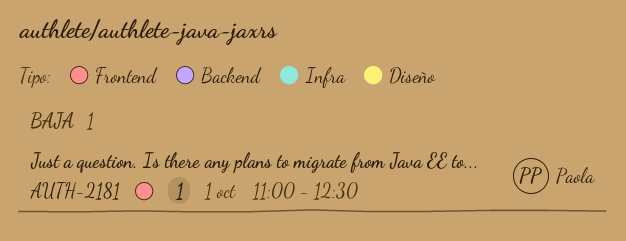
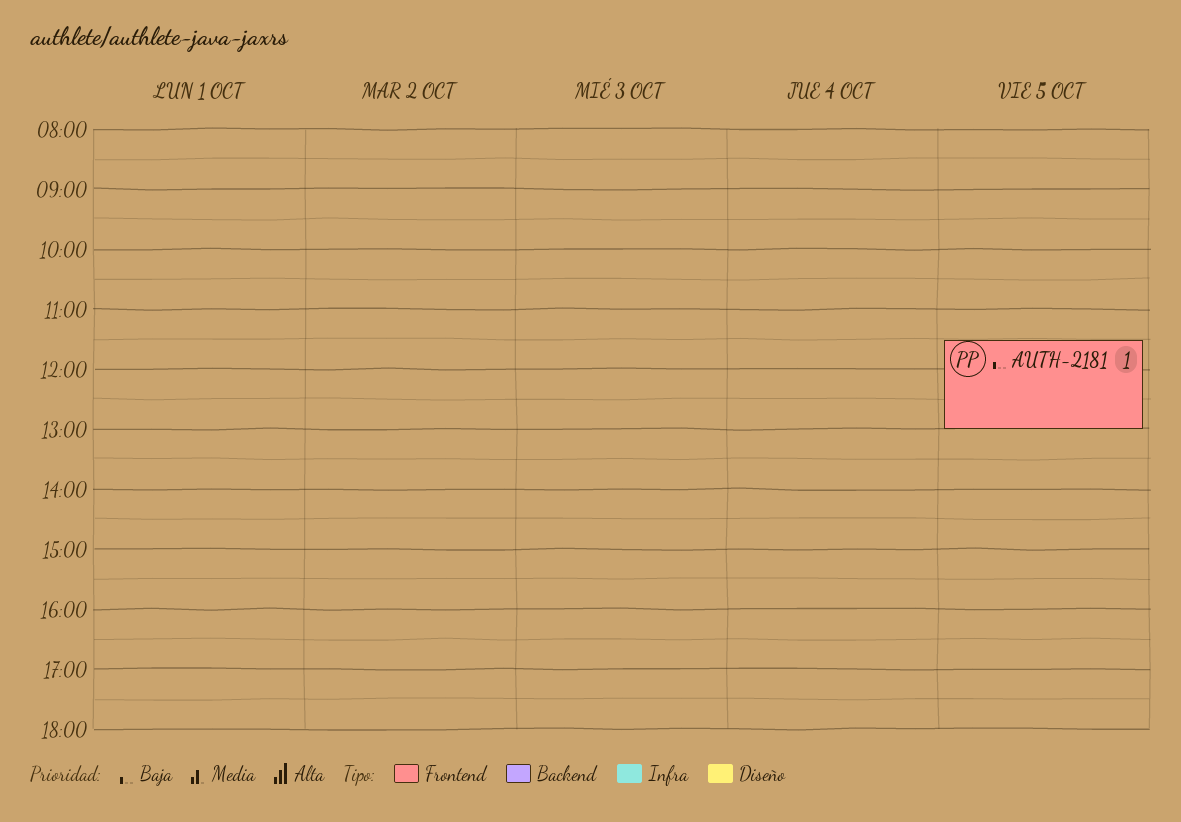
AUTH-2181, day: Oct 1 -> Oct 5
AUTH-2181, begins: 11:00 -> 11:30
AUTH-2181, ends: 12:30 -> 13:00

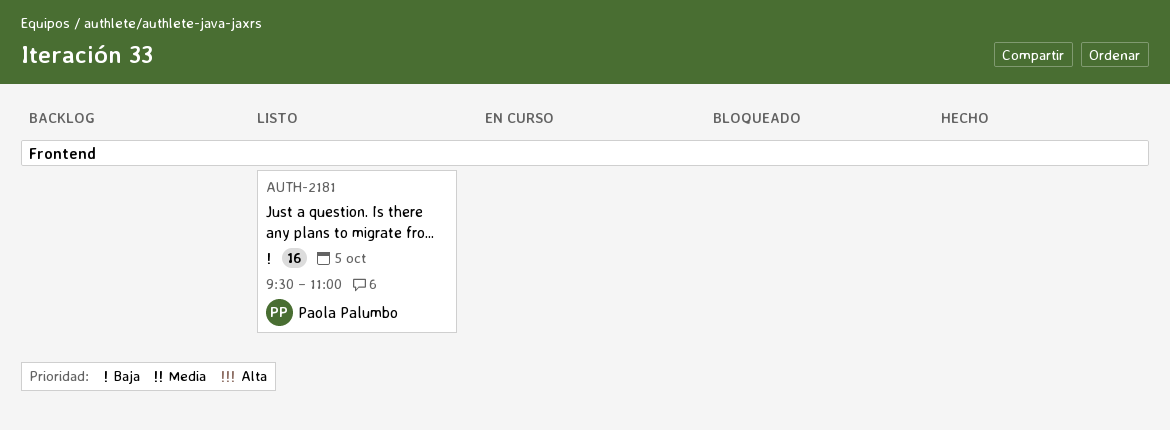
AUTH-2181, estimate: 1 -> 16
AUTH-2181, begins: 11:30 -> 09:30
AUTH-2181, ends: 13:00 -> 11:00

